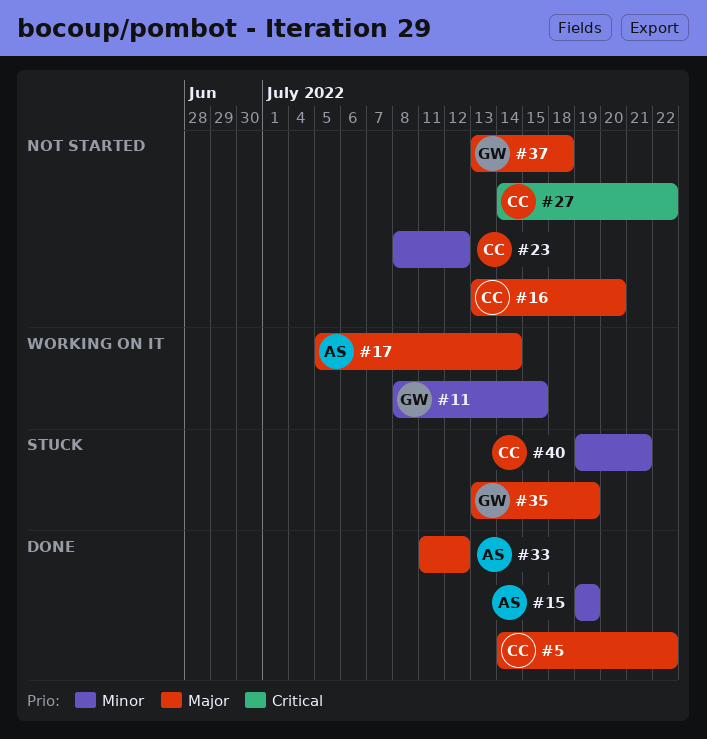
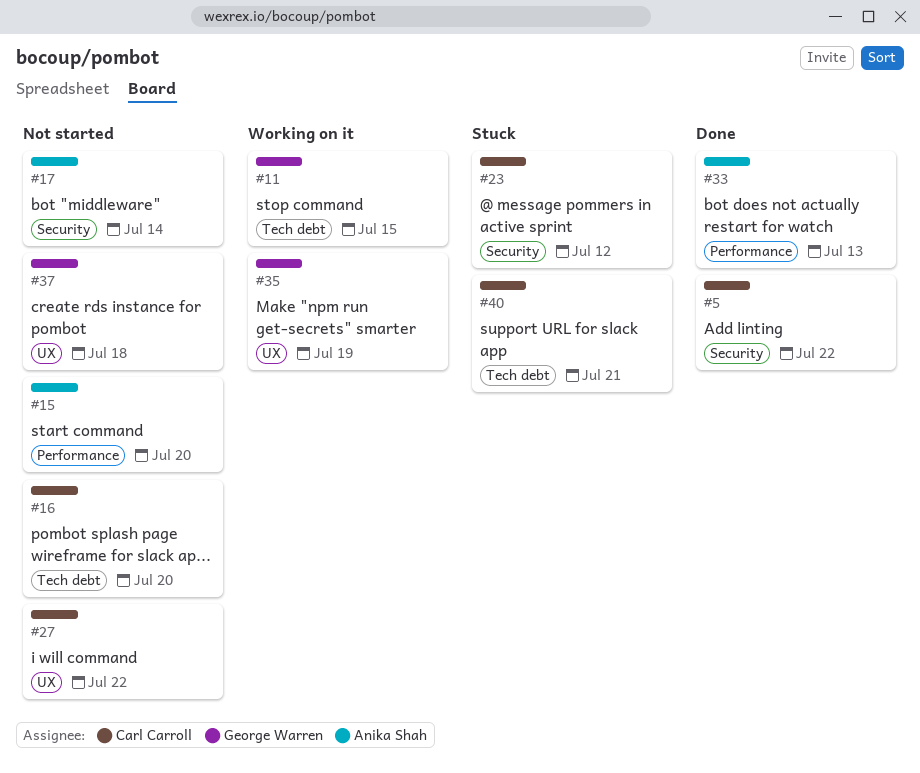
#15, status: Done -> Not started
#15, due: Jul 19 -> Jul 20
#17, status: Working on it -> Not started
#23, status: Not started -> Stuck
#33, due: Jul 12 -> Jul 13
#35, status: Stuck -> Working on it

